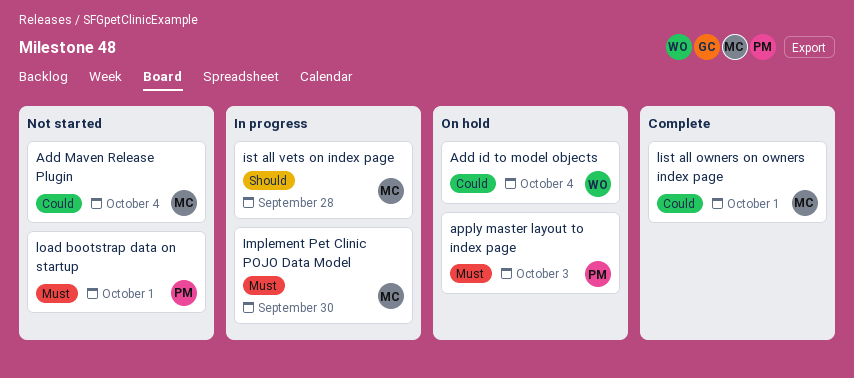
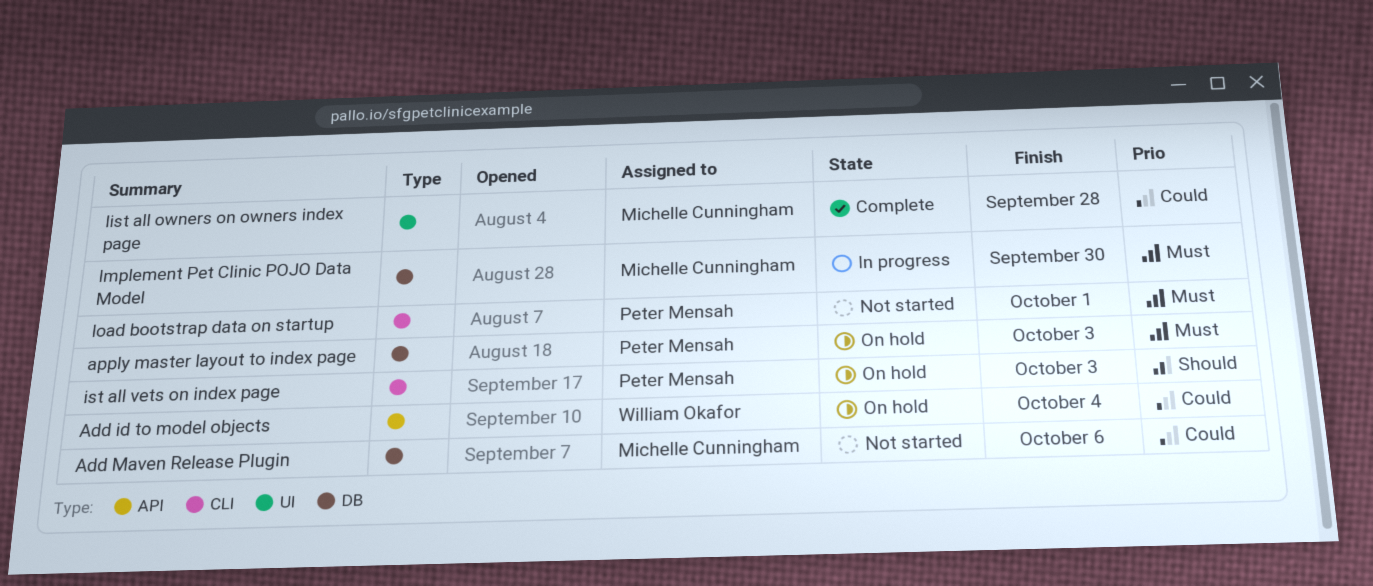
Add Maven Release Plugin, due: Oct 4 -> Oct 6
ist all vets on index page, status: In progress -> On hold
ist all vets on index page, owner: Michelle Cunningham -> Peter Mensah
ist all vets on index page, due: Sep 28 -> Oct 3
list all owners on owners index page, due: Oct 1 -> Sep 28

